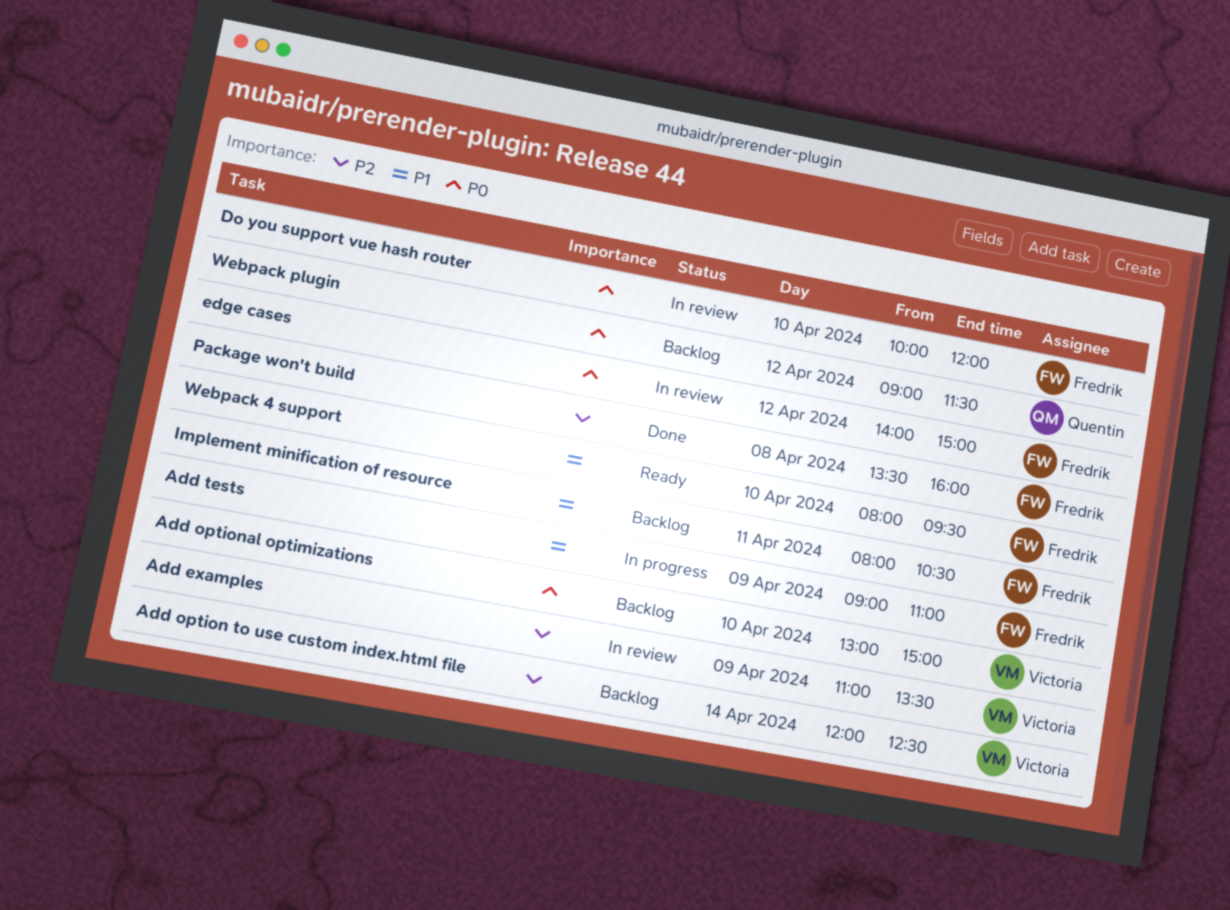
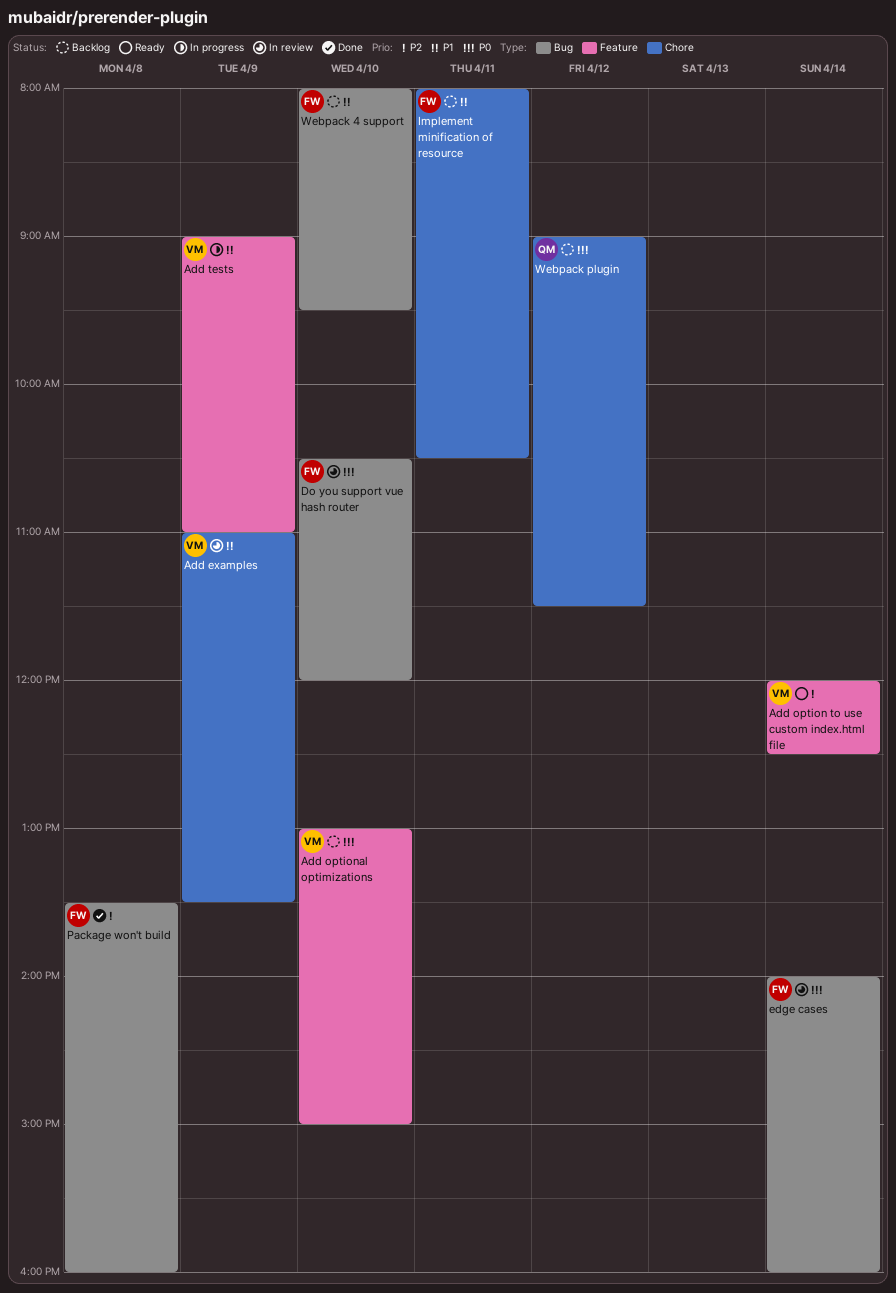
Add examples, priority: P2 -> P1
Add option to use custom index.html file, status: Backlog -> Ready
Add tests, owner: Fredrik -> Victoria
Do you support vue hash router, begins: 10:00 -> 10:30
edge cases, day: Apr 12 -> Apr 14
edge cases, ends: 15:00 -> 16:00
Webpack 4 support, status: Ready -> Backlog

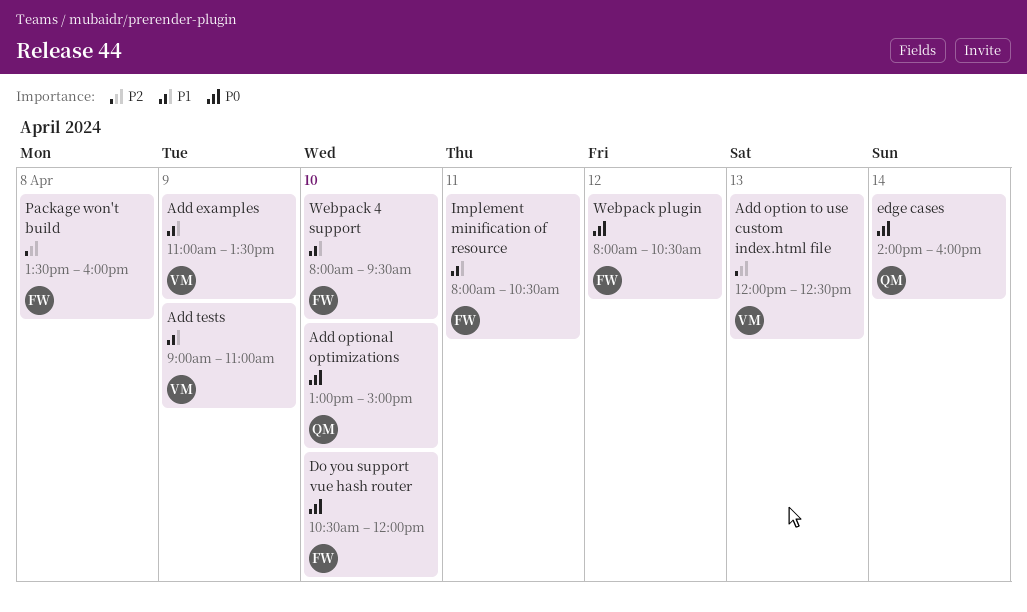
Add option to use custom index.html file, day: Apr 14 -> Apr 13
Add optional optimizations, owner: VM -> QM
edge cases, owner: FW -> QM
Webpack plugin, owner: QM -> FW
Webpack plugin, begins: 09:00 -> 08:00
Webpack plugin, ends: 11:30 -> 10:30

